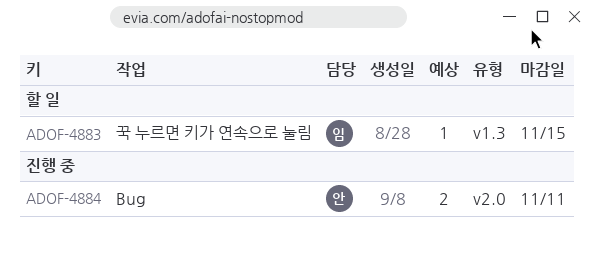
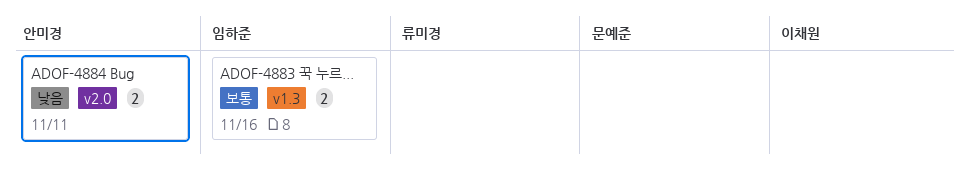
ADOF-4883, estimate: 1 -> 2
ADOF-4883, due: Nov 15 -> Nov 16

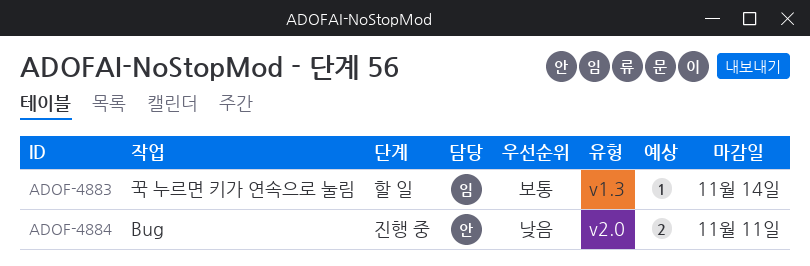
ADOF-4883, estimate: 2 -> 1
ADOF-4883, due: Nov 16 -> Nov 14

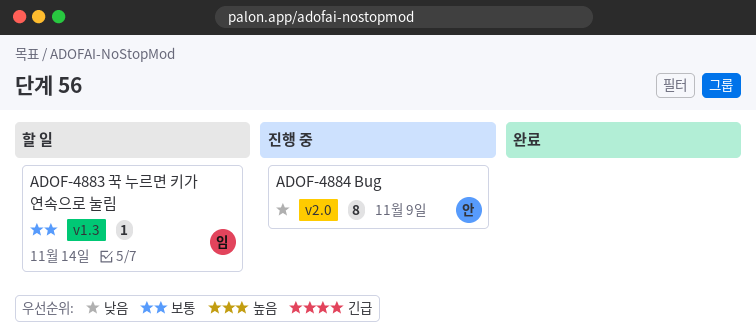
ADOF-4884, estimate: 2 -> 8
ADOF-4884, due: Nov 11 -> Nov 9

